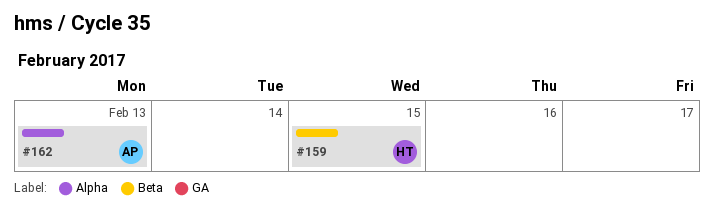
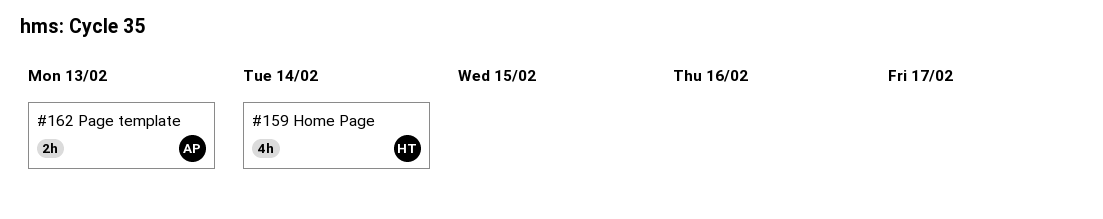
#159, due: Feb 15 -> Feb 14

